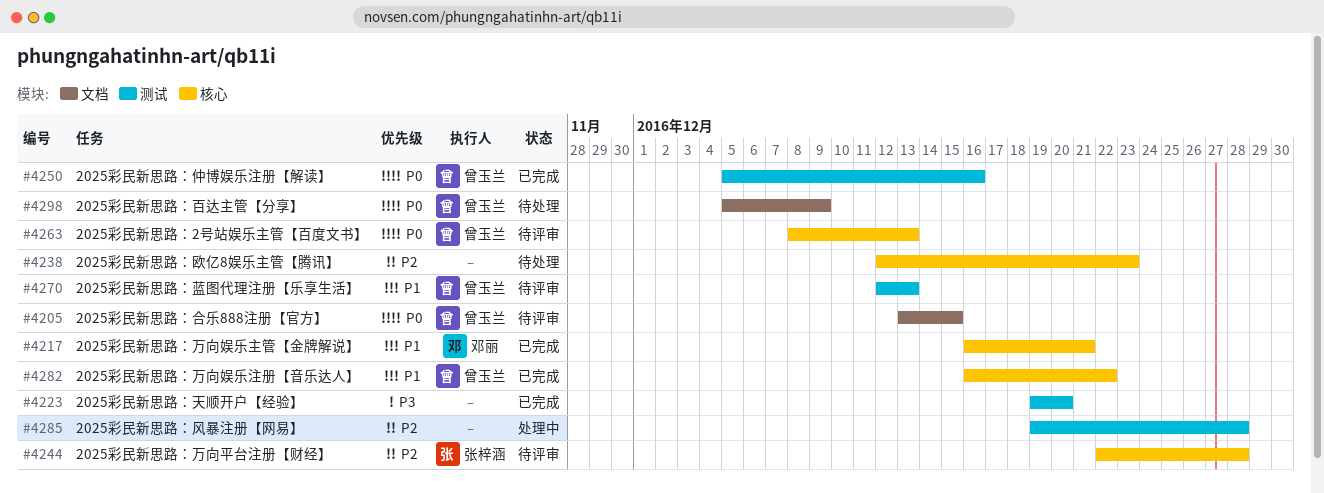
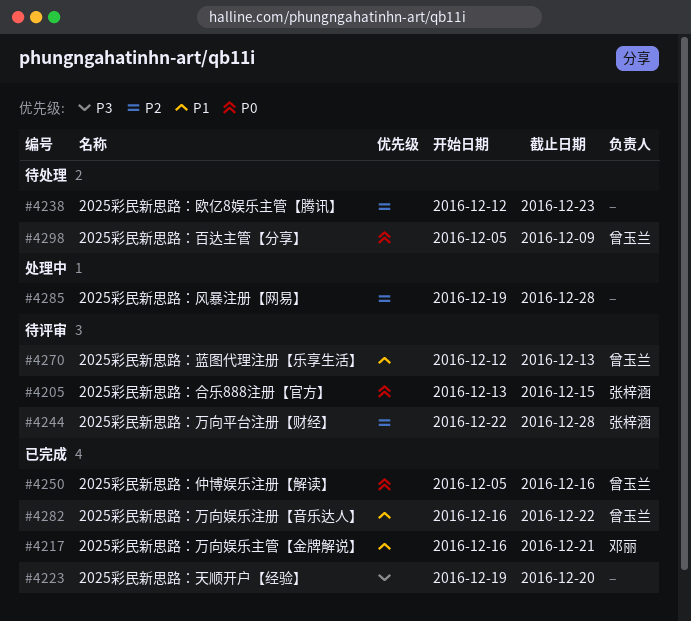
#4205, owner: 曾玉兰 -> 张梓涵
#4263: present -> none

